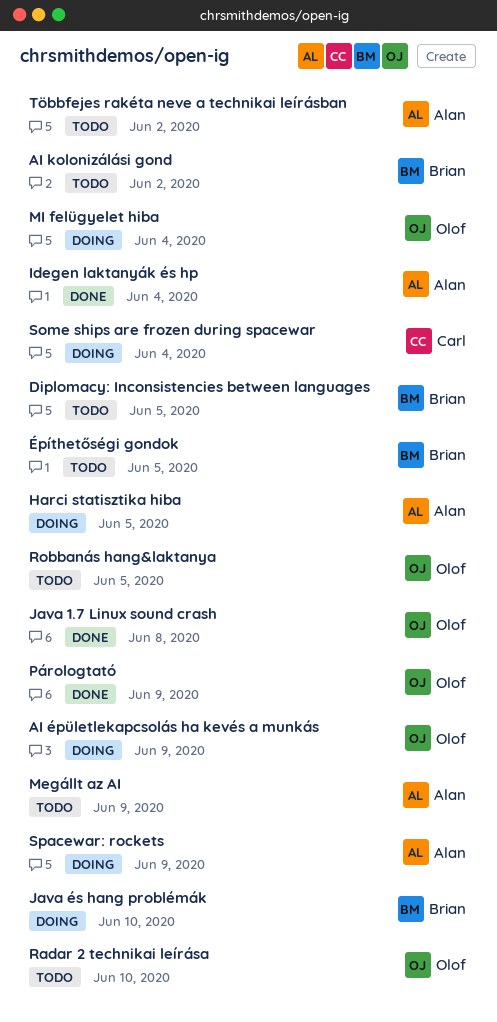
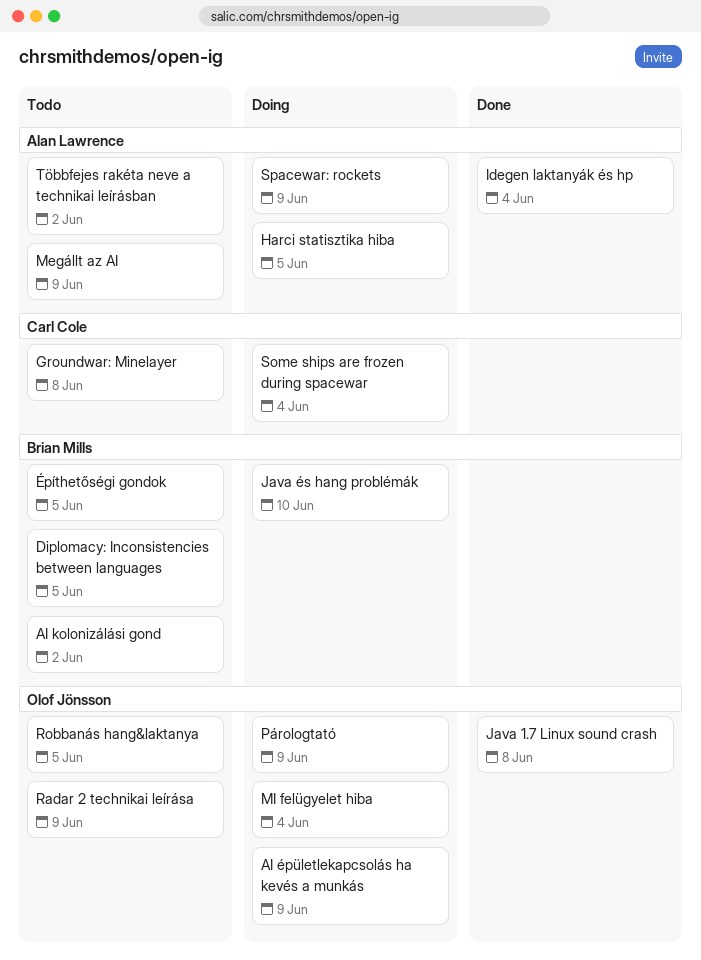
Groundwar: Minelayer: none -> present
Párologtató, status: Done -> Doing
Radar 2 technikai leírása, due: Jun 10 -> Jun 9

